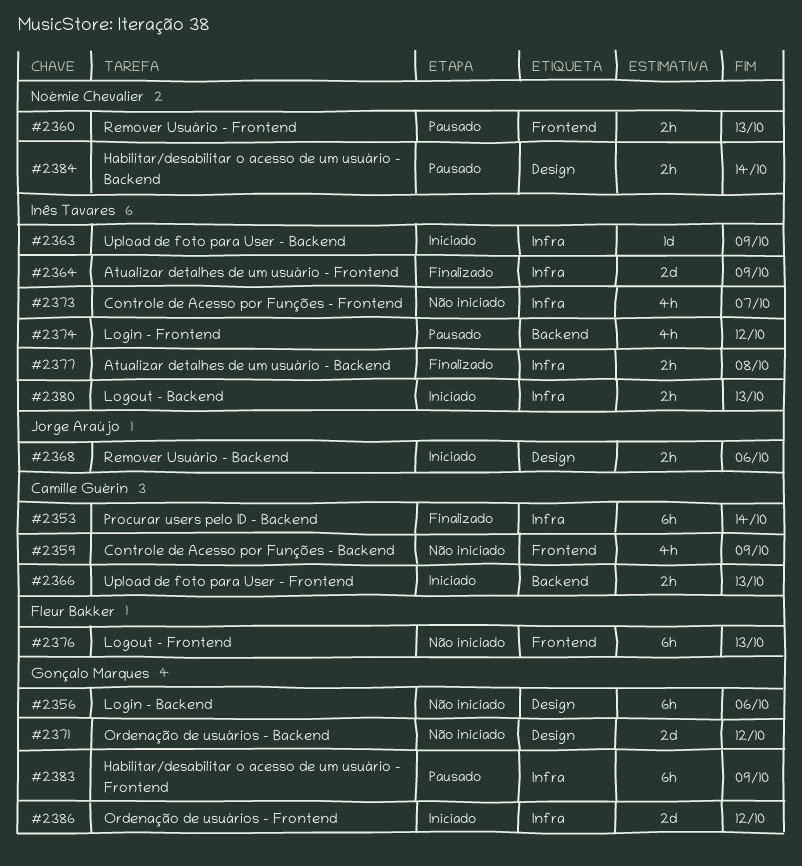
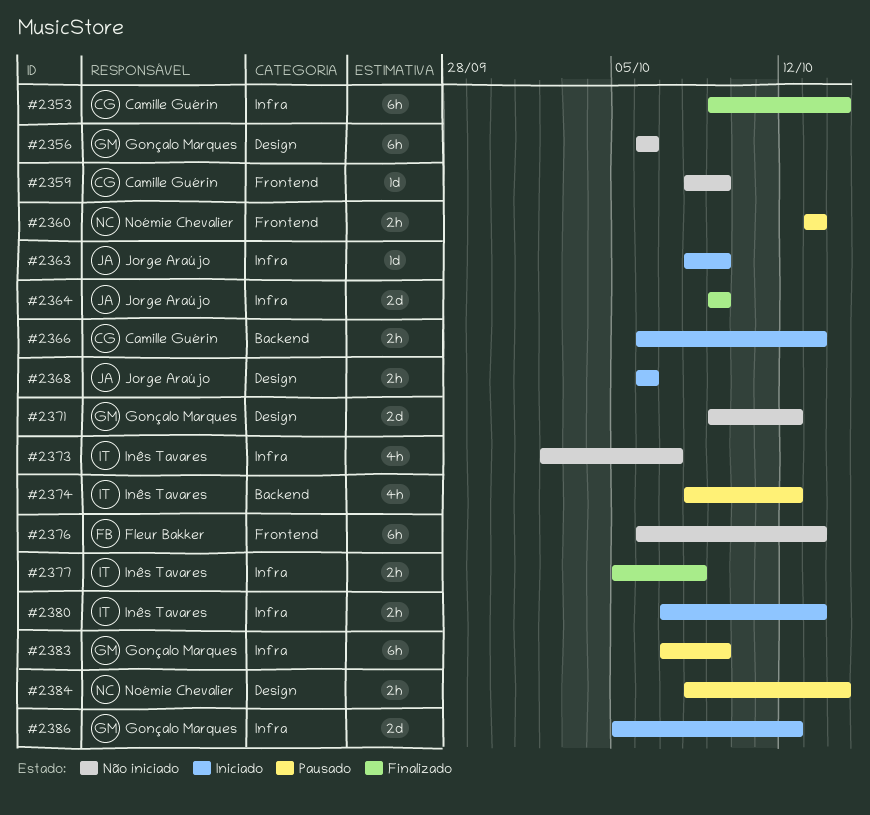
#2359, estimate: 4h -> 1d
#2363, owner: Inês Tavares -> Jorge Araújo
#2364, owner: Inês Tavares -> Jorge Araújo

